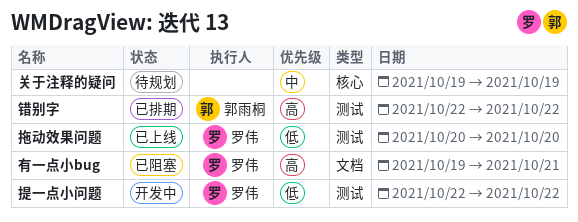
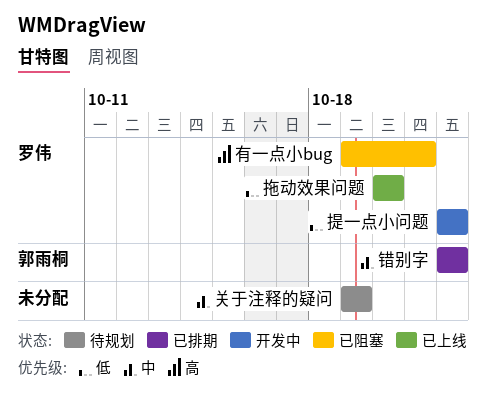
错别字, priority: 高 -> 中

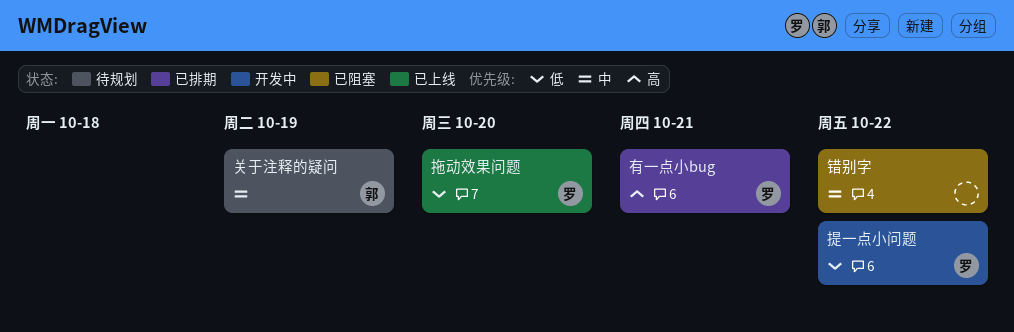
关于注释的疑问, owner: none -> 郭雨桐
有一点小bug, status: 已阻塞 -> 已排期
错别字, status: 已排期 -> 已阻塞
错别字, owner: 郭雨桐 -> none

